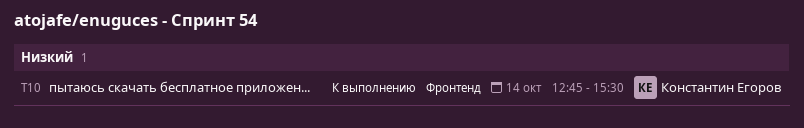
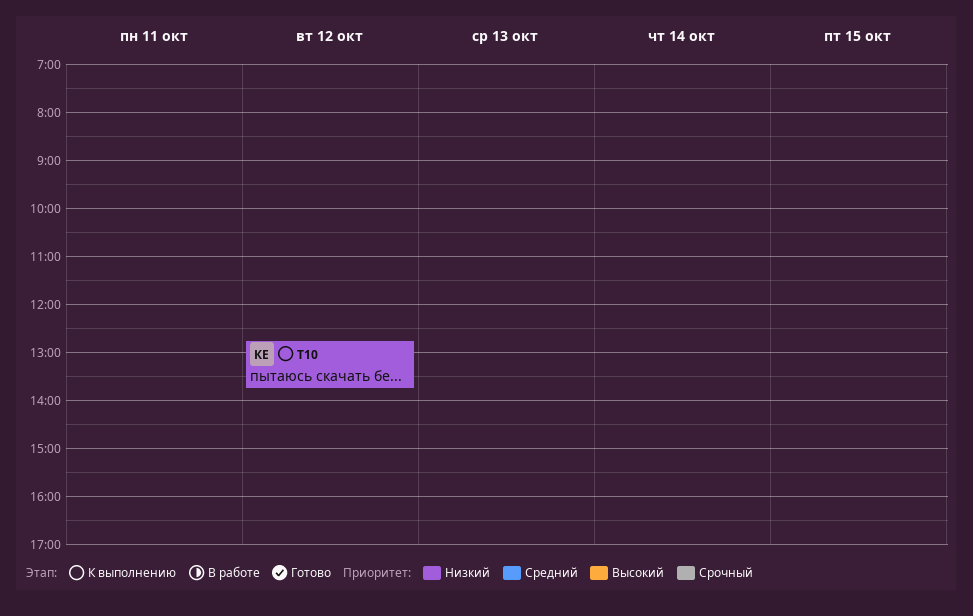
T10, day: Oct 14 -> Oct 12
T10, ends: 15:30 -> 13:45

